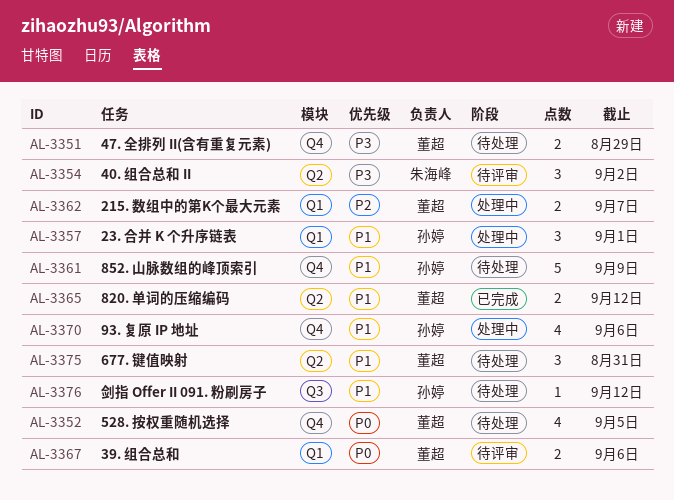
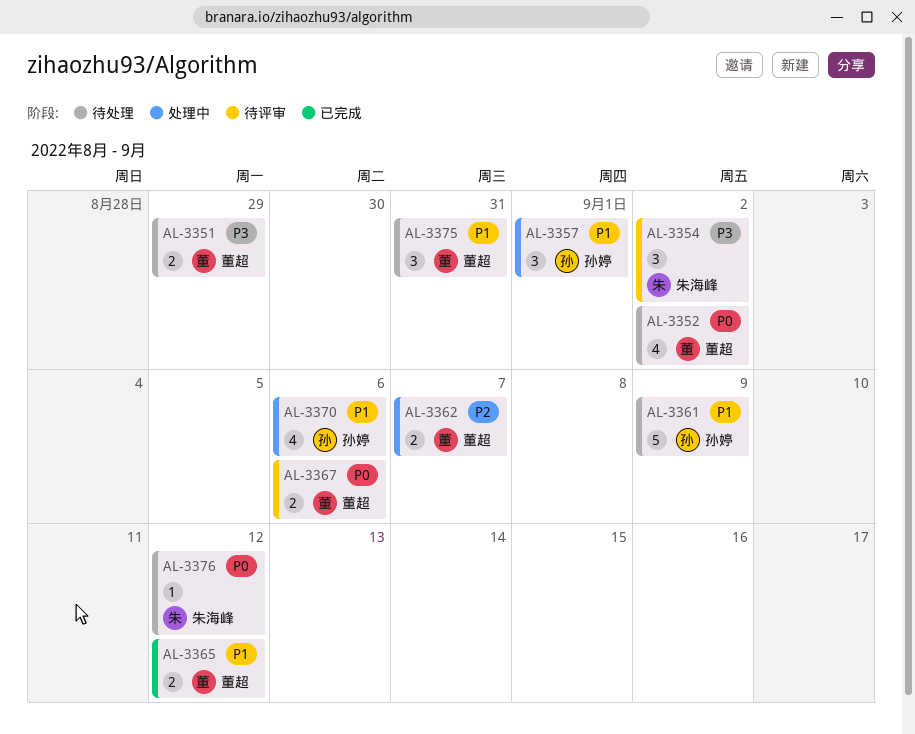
AL-3352, due: Sep 5 -> Sep 2
AL-3376, owner: 孙婷 -> 朱海峰
AL-3376, priority: P1 -> P0

